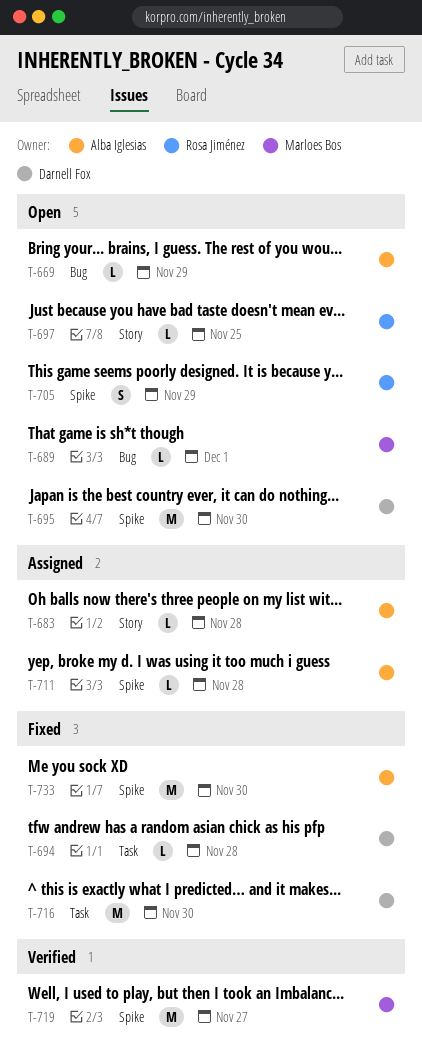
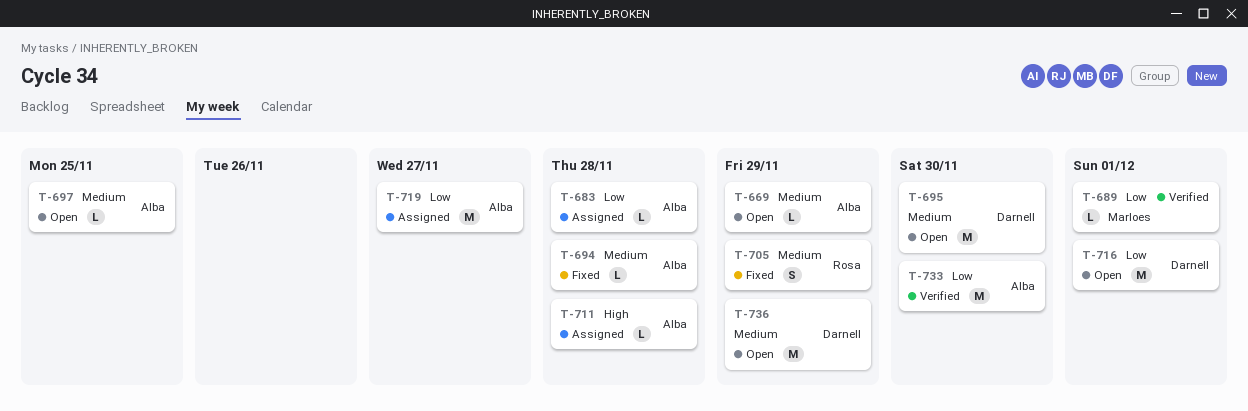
T-689, status: Open -> Verified
T-694, owner: Darnell Fox -> Alba Iglesias
T-697, owner: Rosa Jiménez -> Alba Iglesias
T-705, status: Open -> Fixed
T-716, status: Fixed -> Open
T-716, due: Nov 30 -> Dec 1
T-719, status: Verified -> Assigned
T-719, owner: Marloes Bos -> Alba Iglesias
T-733, status: Fixed -> Verified
T-736: none -> present

